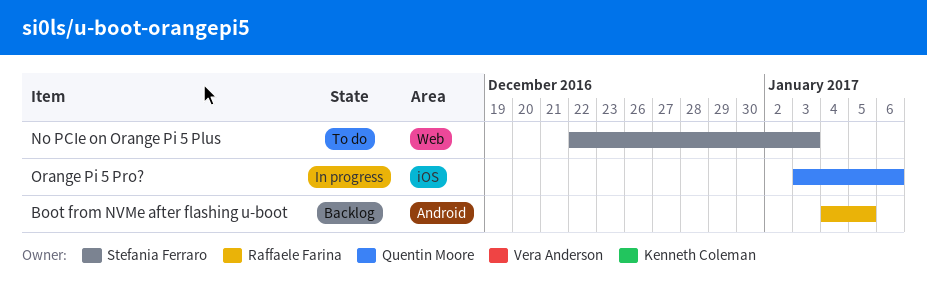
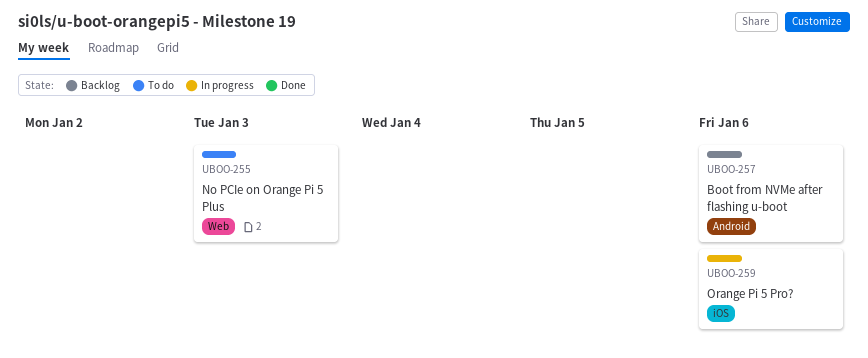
Boot from NVMe after flashing u-boot, due: Jan 5 -> Jan 6

